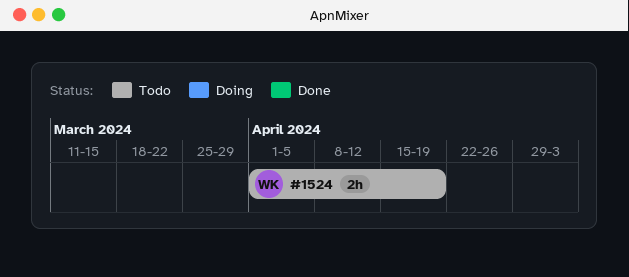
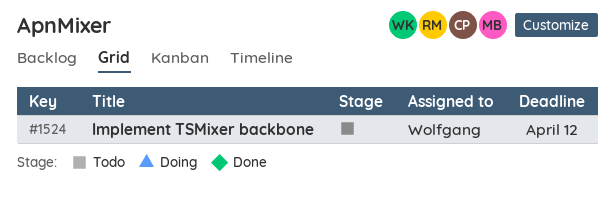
#1524, due: Apr 19 -> Apr 12

